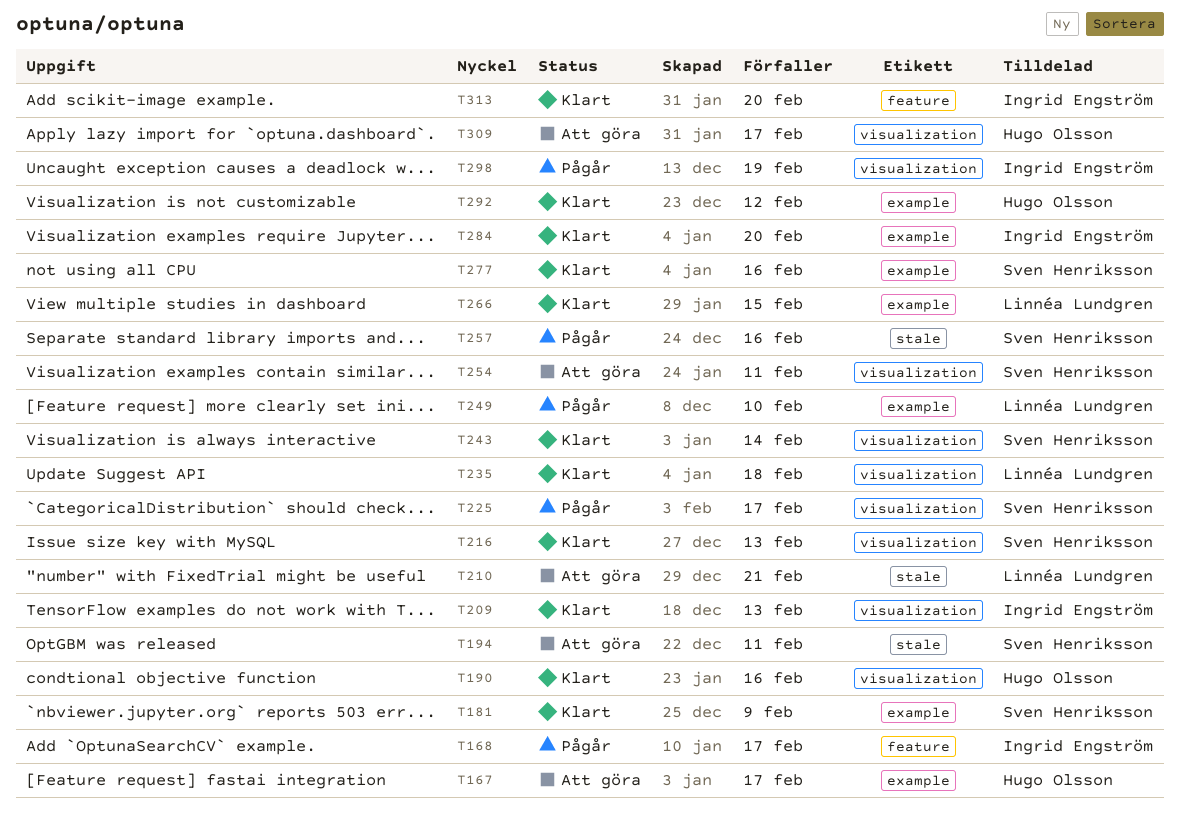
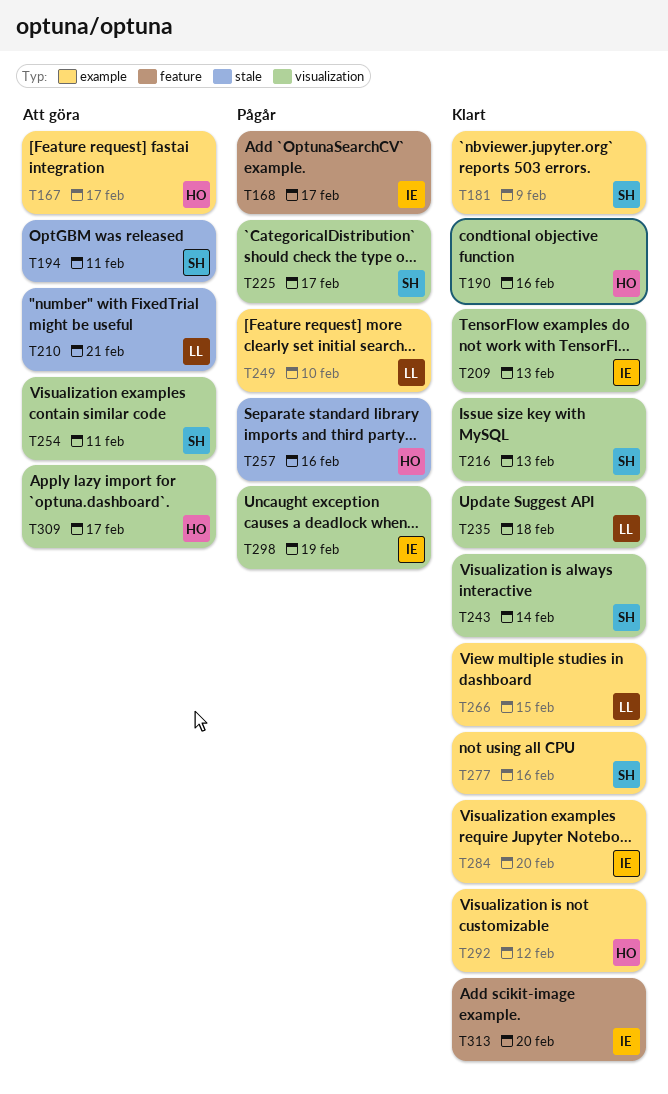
T257, owner: Sven Henriksson -> Hugo Olsson

